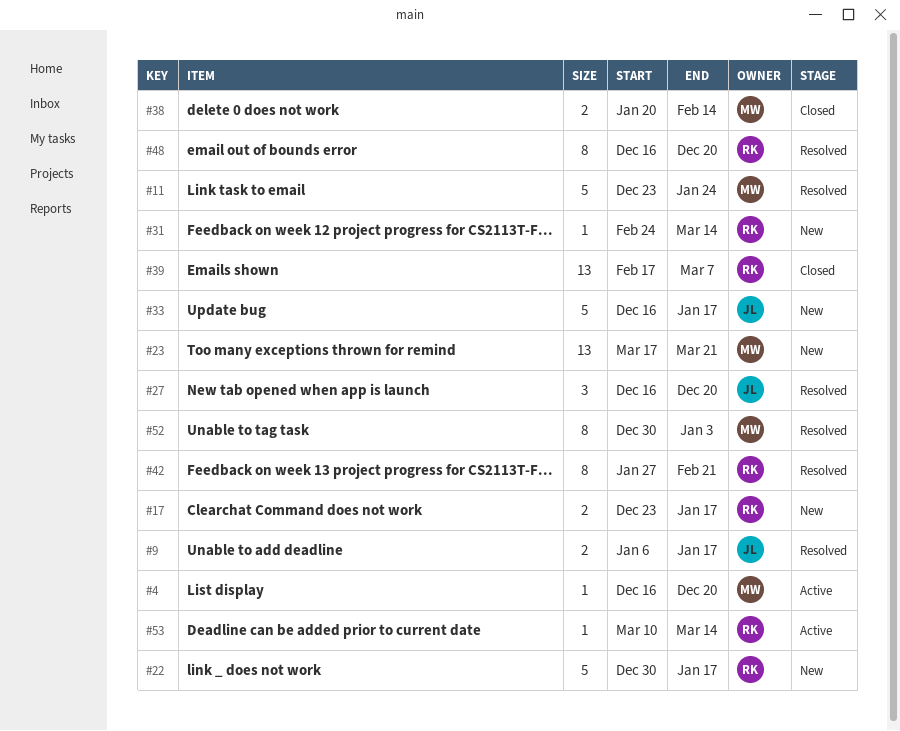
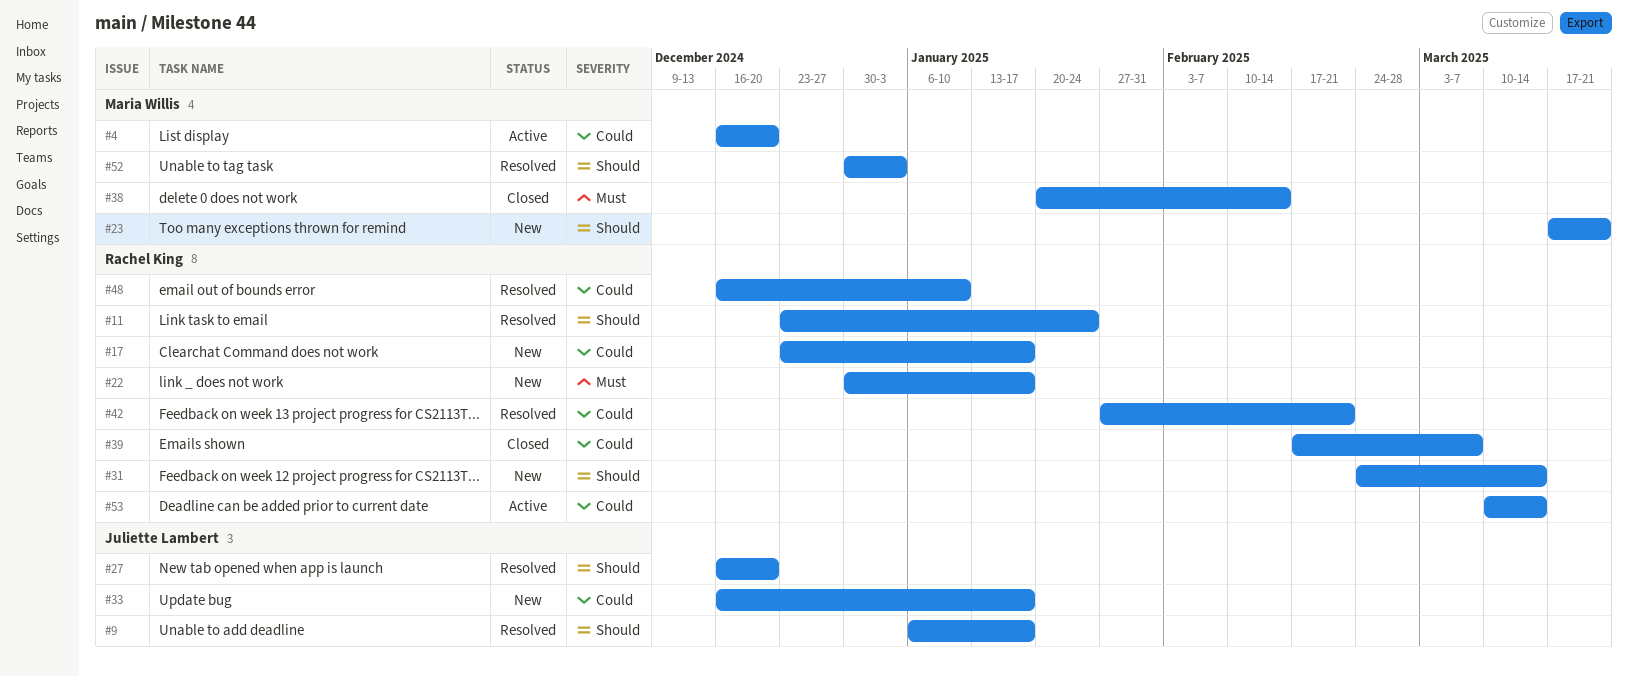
#11, owner: Maria Willis -> Rachel King
#48, due: Dec 20 -> Jan 10

